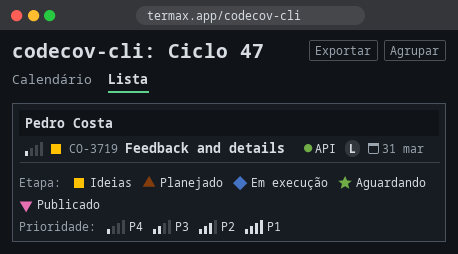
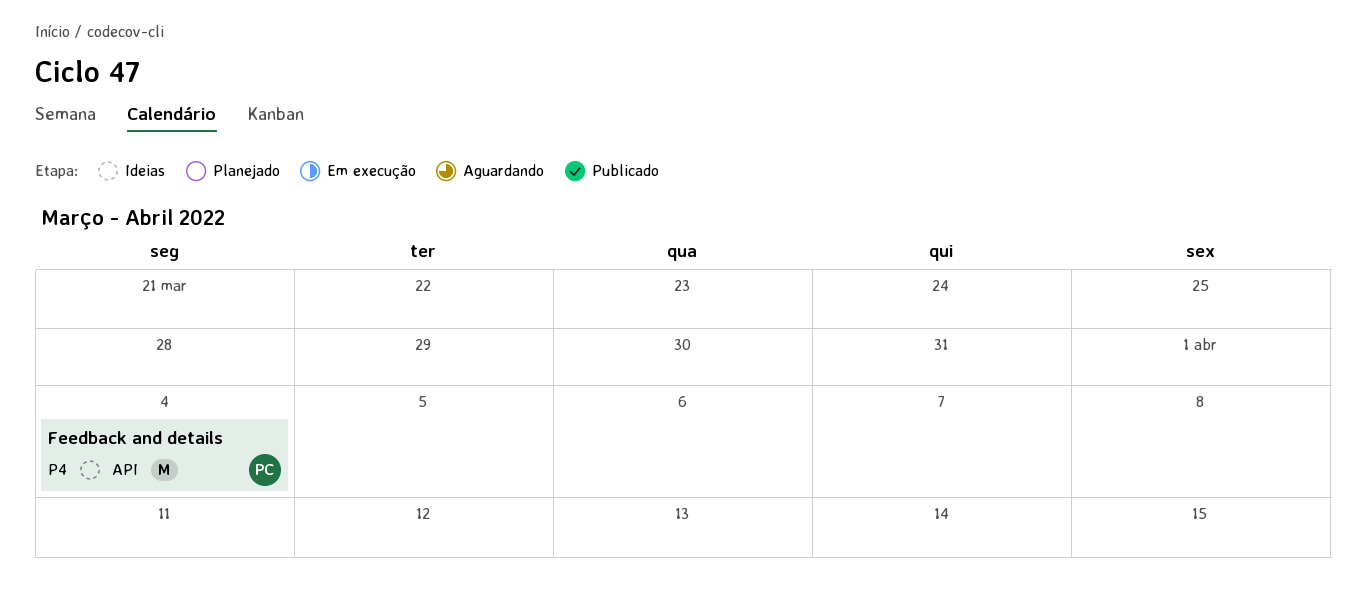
Feedback and details, estimate: L -> M
Feedback and details, due: Mar 31 -> Apr 4

